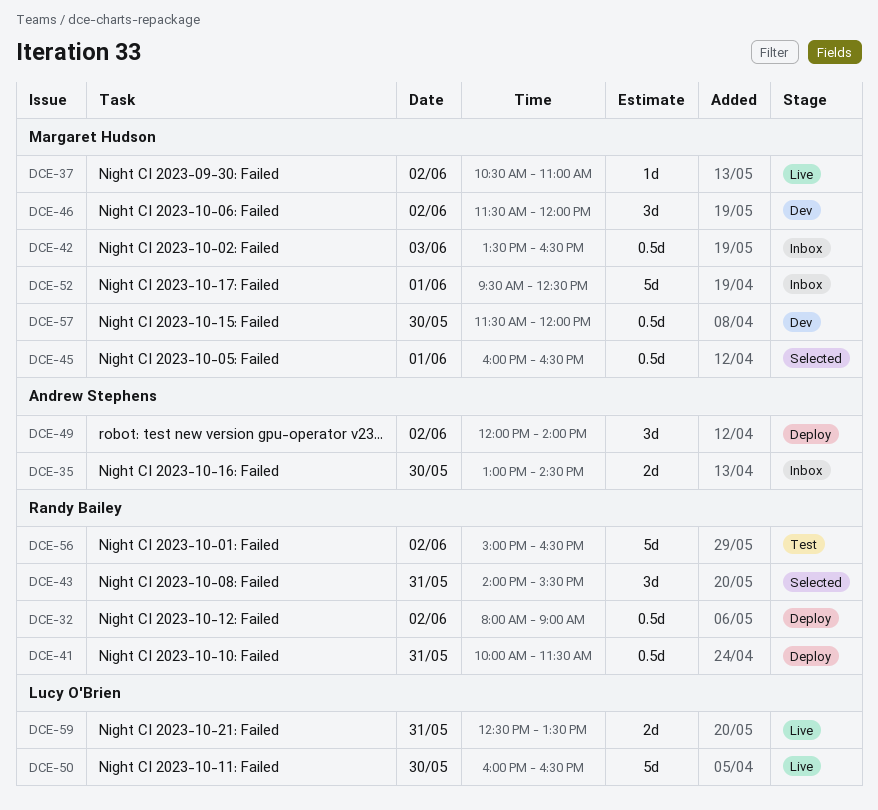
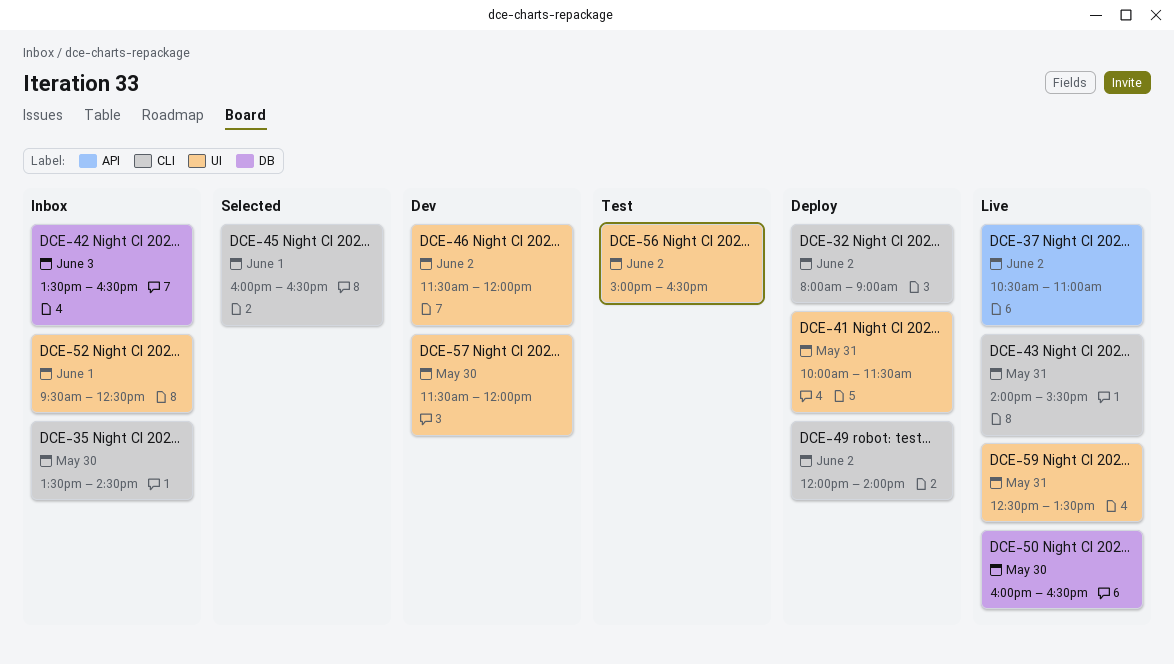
DCE-35, begins: 13:00 -> 13:30
DCE-43, status: Selected -> Live

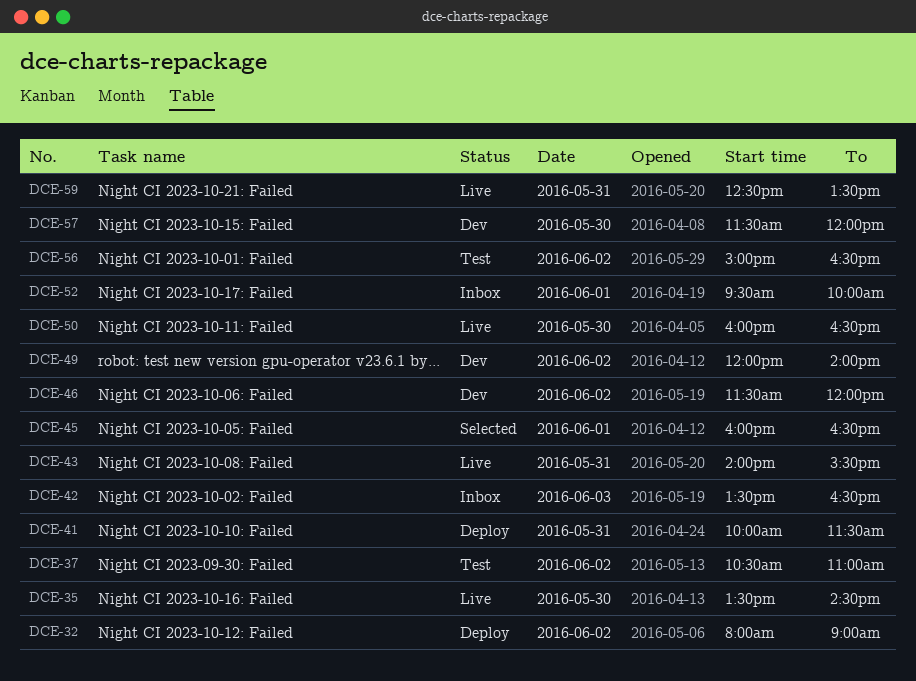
DCE-35, status: Inbox -> Live
DCE-37, status: Live -> Test
DCE-49, status: Deploy -> Dev
DCE-52, ends: 12:30 -> 10:00

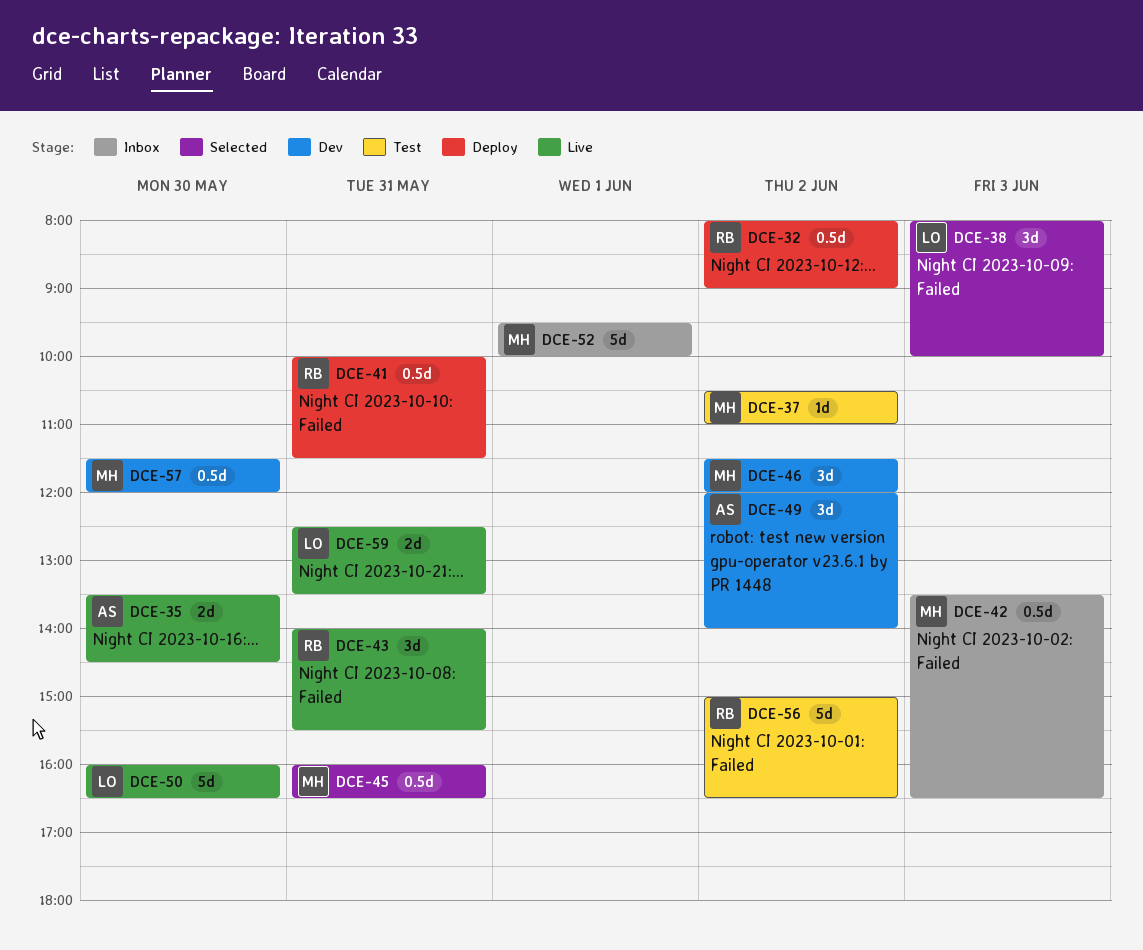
DCE-38: none -> present
DCE-45, day: Jun 1 -> May 31

